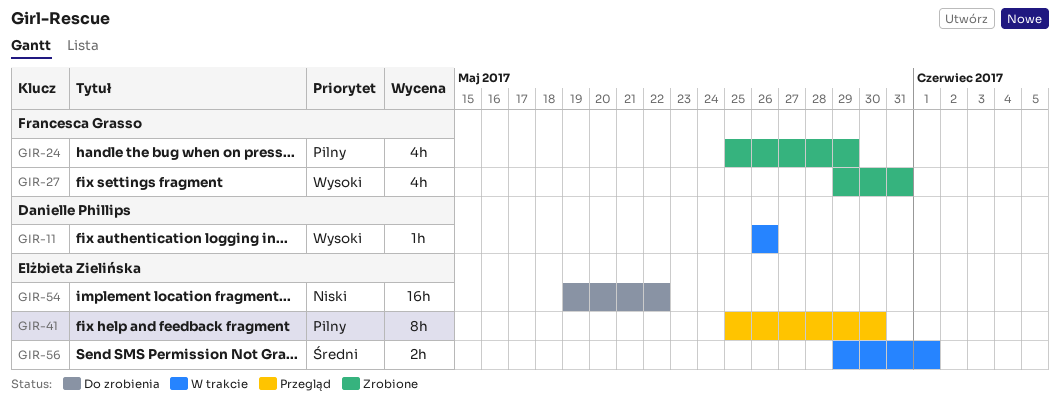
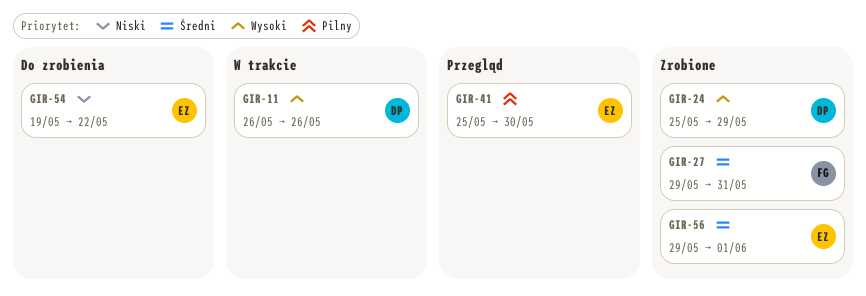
GIR-24, owner: Francesca Grasso -> Danielle Phillips
GIR-24, priority: Pilny -> Wysoki
GIR-27, priority: Wysoki -> Średni
GIR-56, status: W trakcie -> Zrobione

